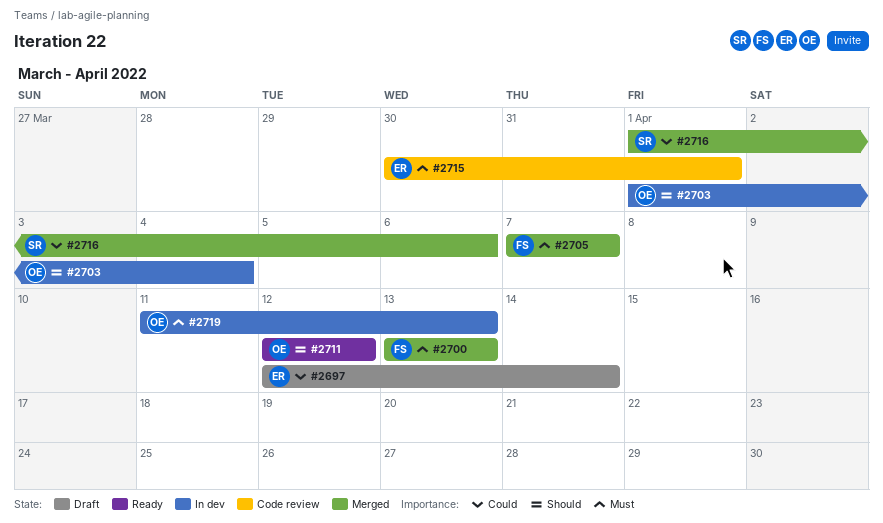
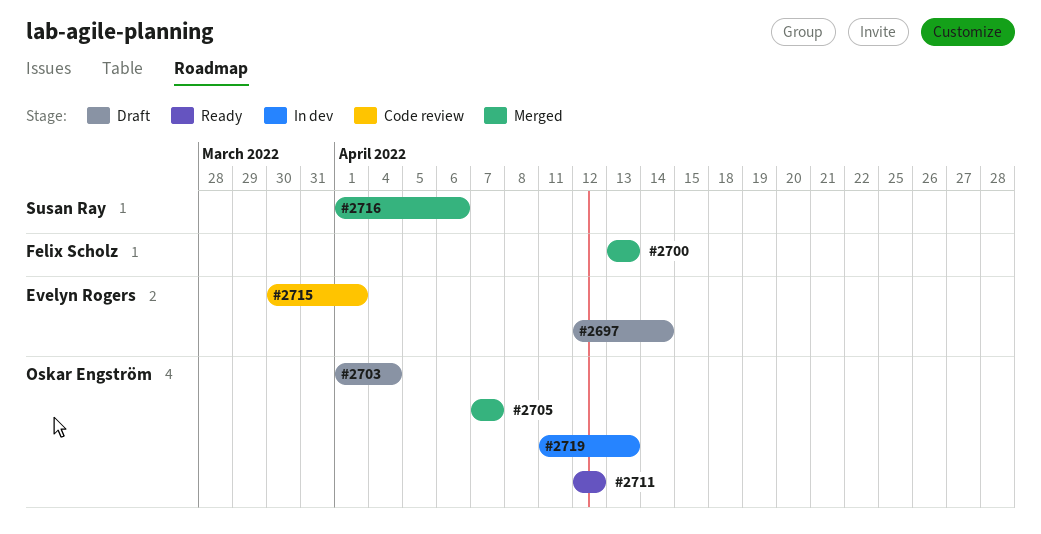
#2703, status: In dev -> Draft
#2705, owner: Felix Scholz -> Oskar Engström

